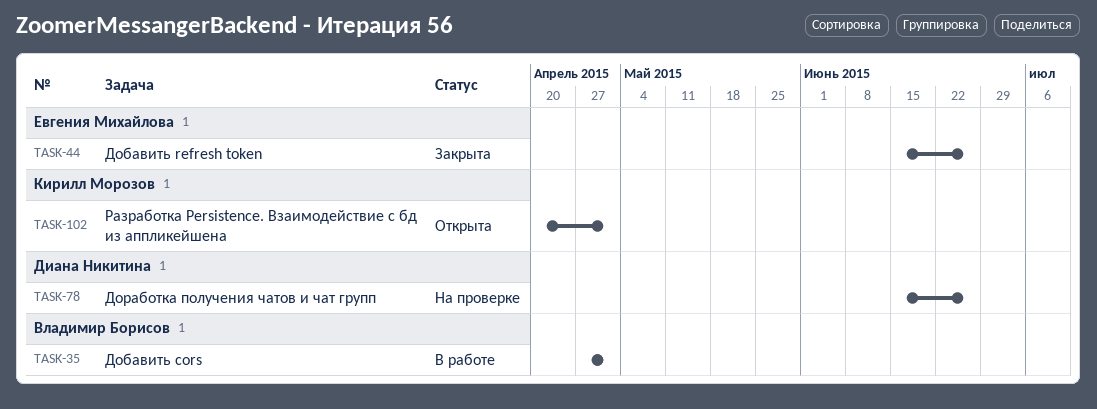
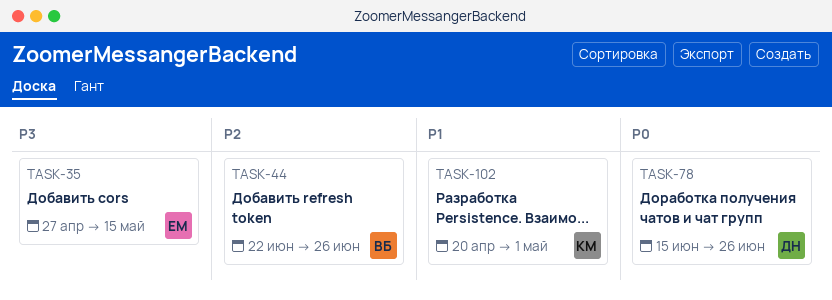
TASK-35, owner: Владимир Борисов -> Евгения Михайлова
TASK-35, due: May 1 -> May 15
TASK-44, owner: Евгения Михайлова -> Владимир Борисов
TASK-44, start: Jun 15 -> Jun 22

